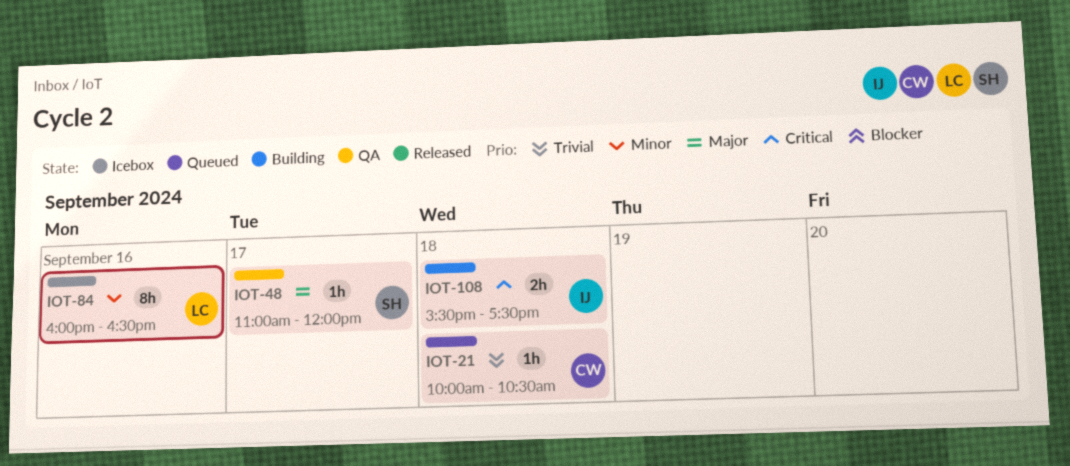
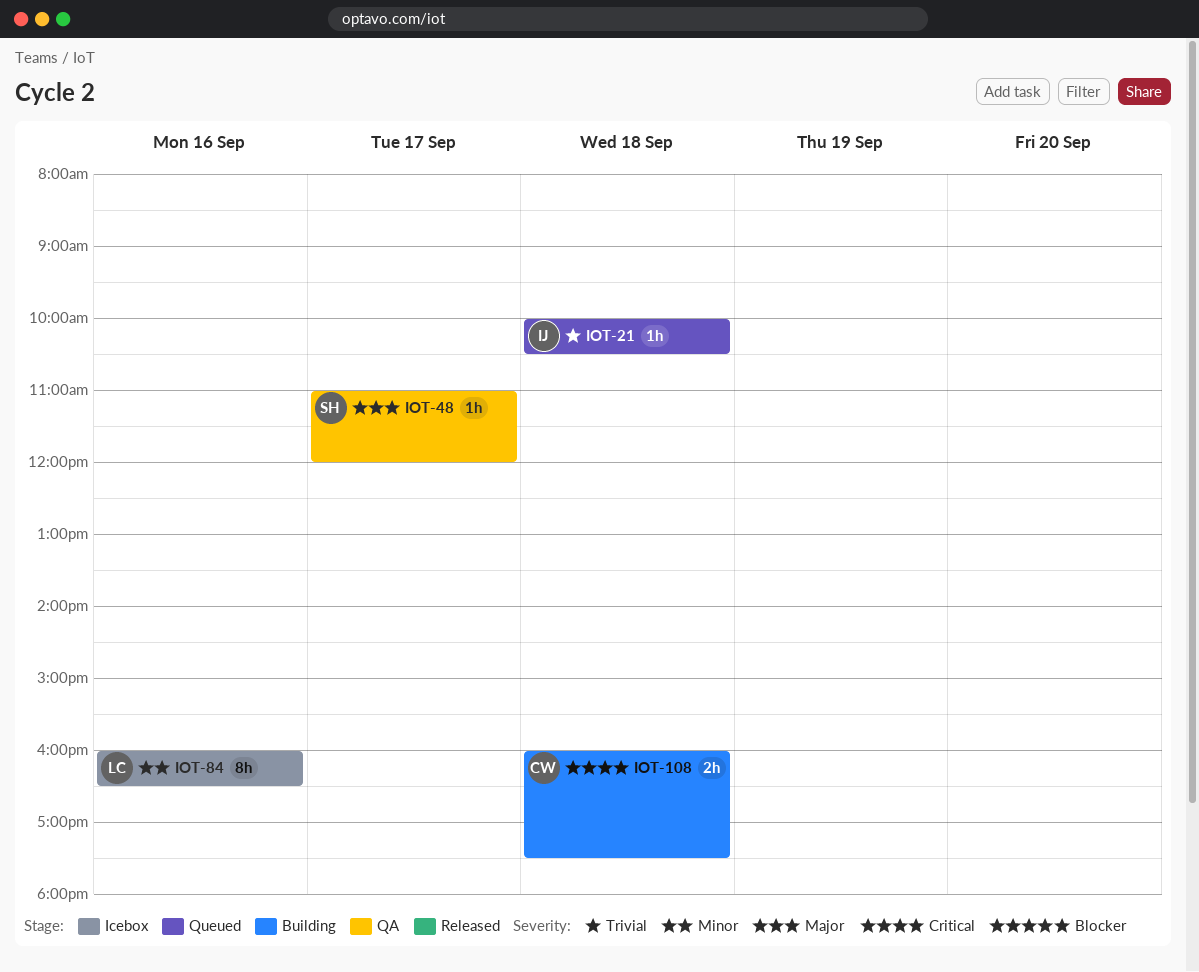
IOT-21, owner: CW -> IJ
IOT-108, owner: IJ -> CW
IOT-108, begins: 15:30 -> 16:00

